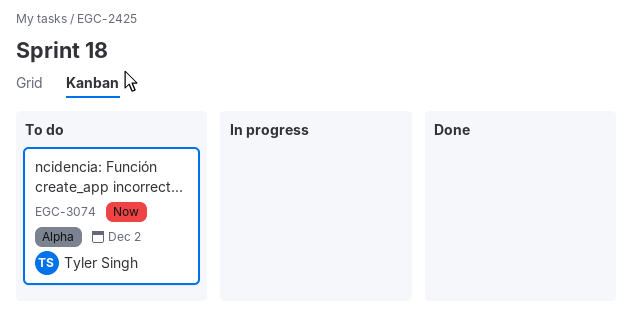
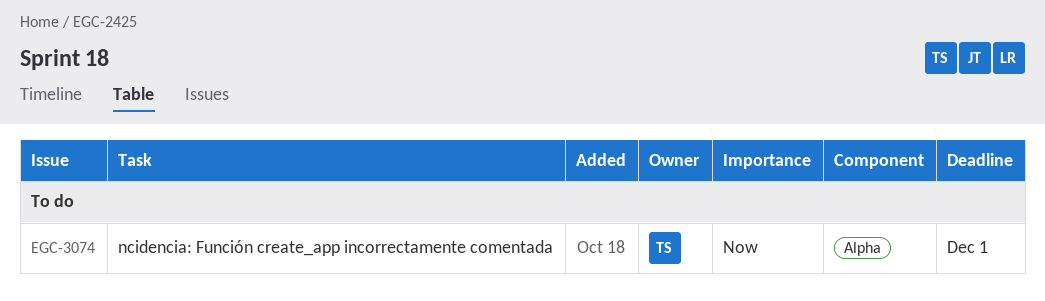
EGC-3074, due: Dec 2 -> Dec 1

